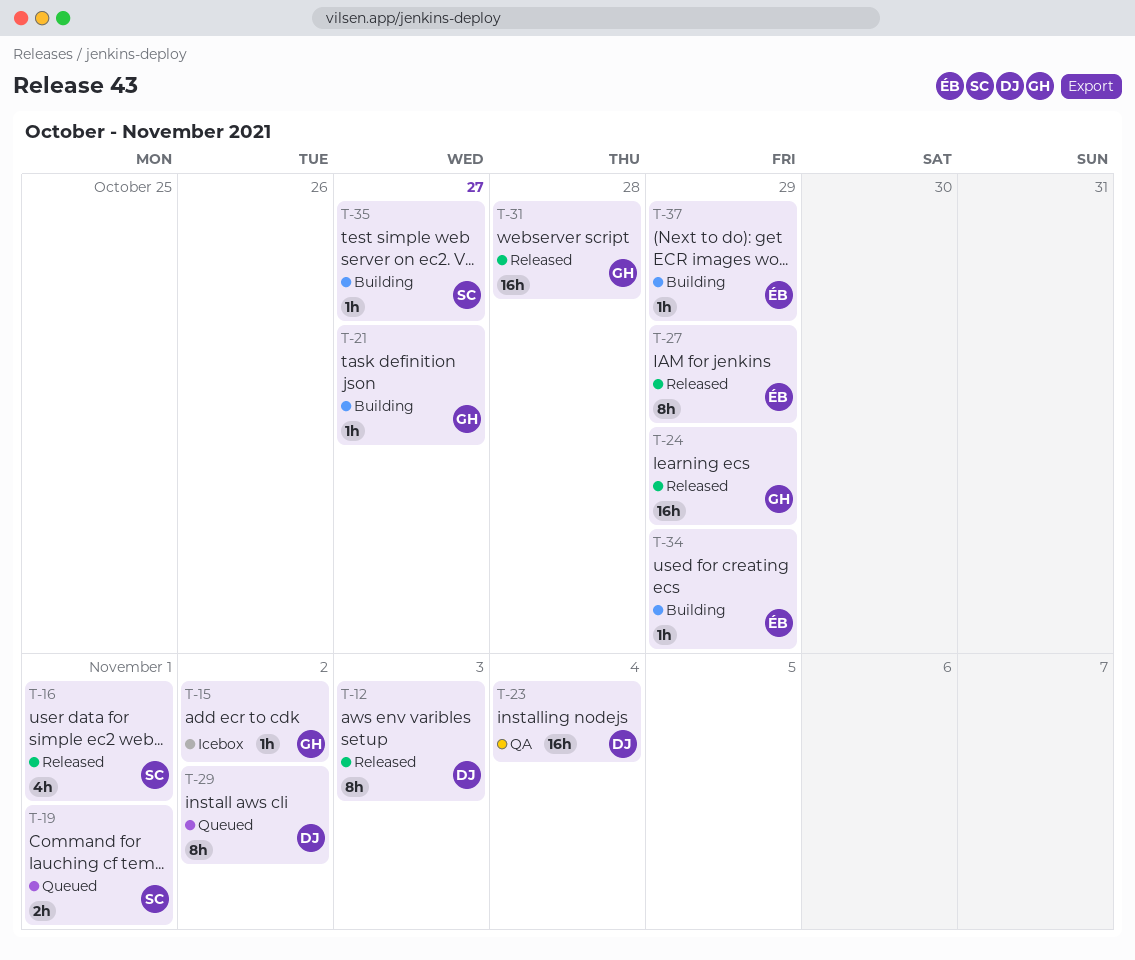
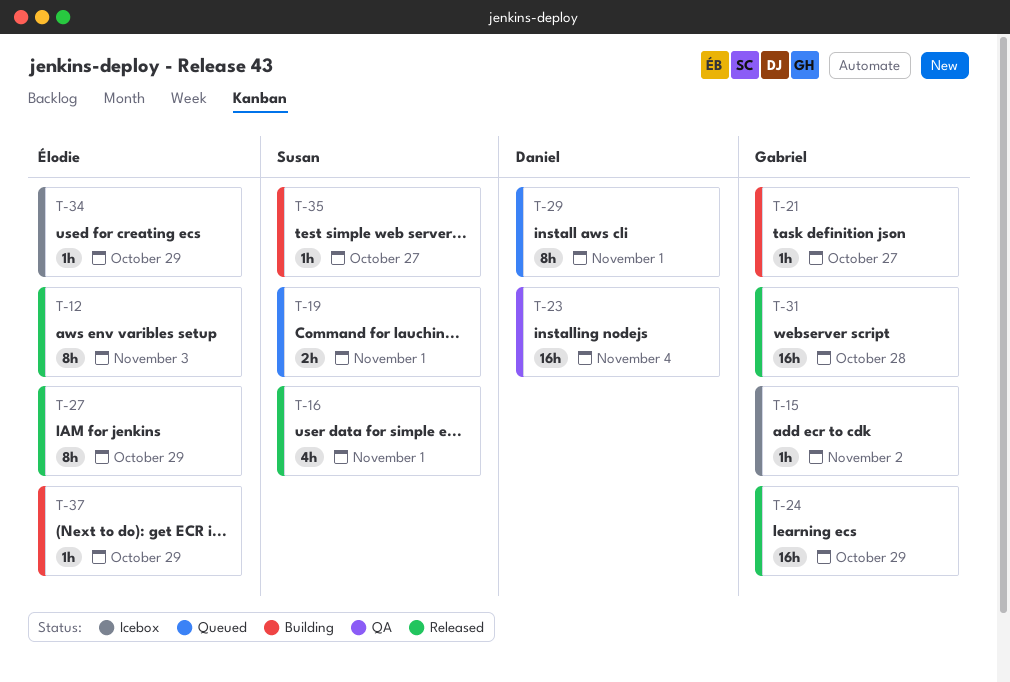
T-12, owner: Daniel -> Élodie
T-29, due: Nov 2 -> Nov 1
T-34, status: Building -> Icebox

